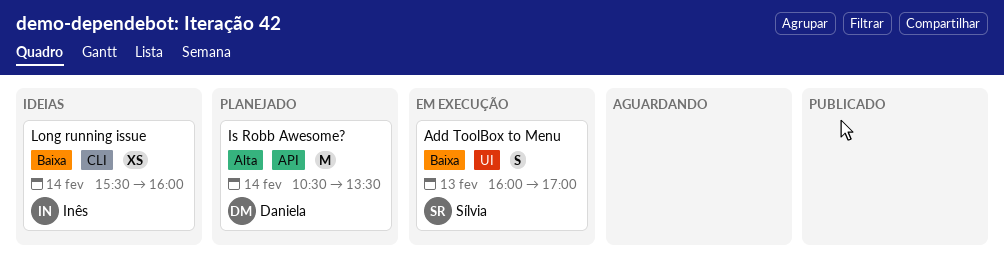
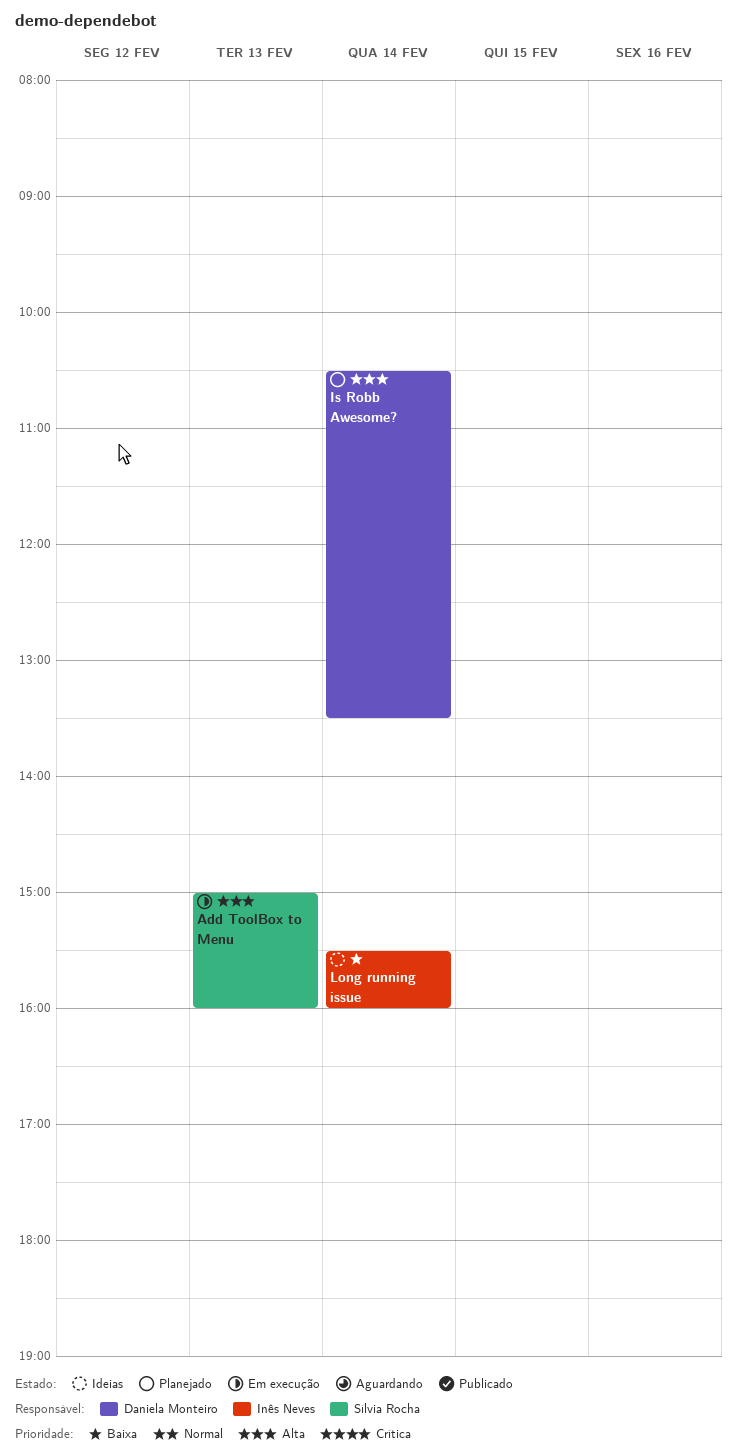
Add ToolBox to Menu, priority: Baixa -> Alta
Add ToolBox to Menu, begins: 16:00 -> 15:00
Add ToolBox to Menu, ends: 17:00 -> 16:00

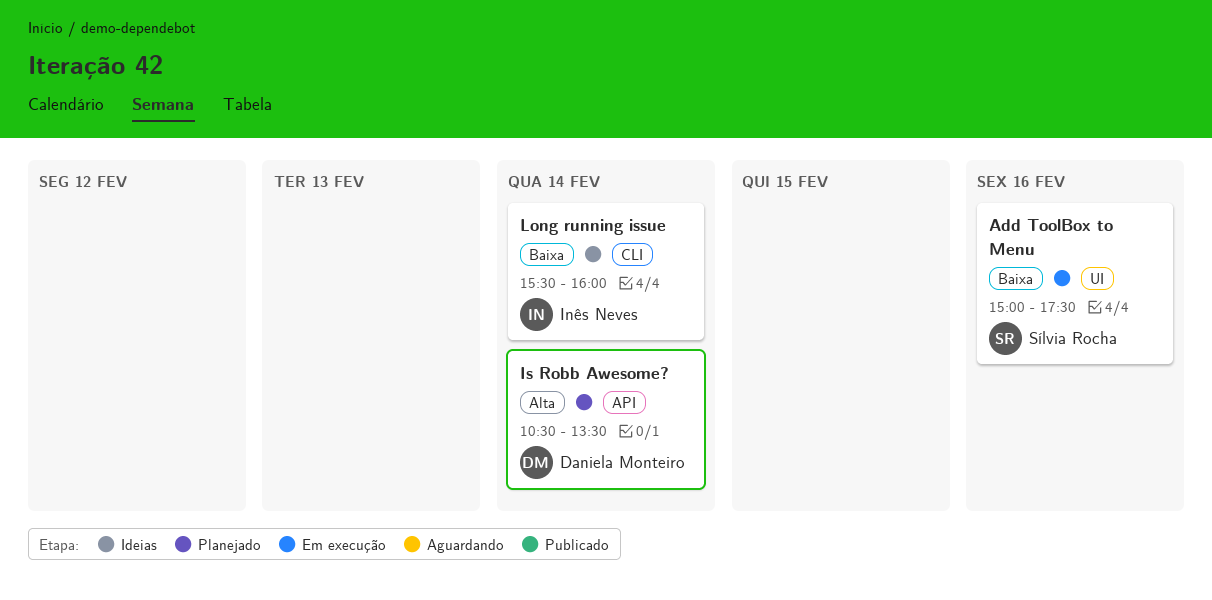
Add ToolBox to Menu, priority: Alta -> Baixa
Add ToolBox to Menu, day: Feb 13 -> Feb 16
Add ToolBox to Menu, ends: 16:00 -> 17:30

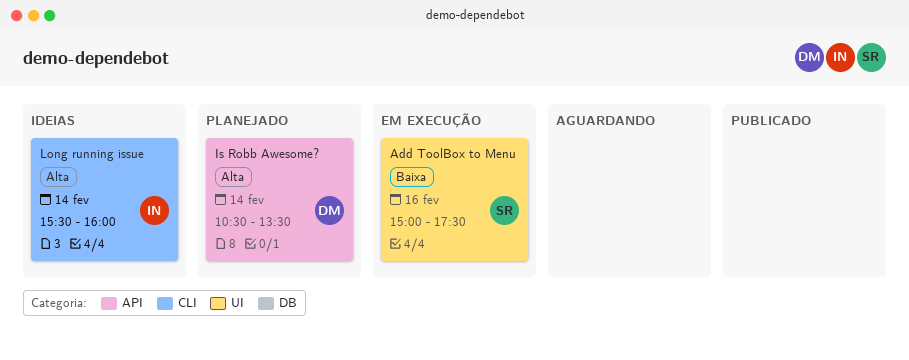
Long running issue, priority: Baixa -> Alta

